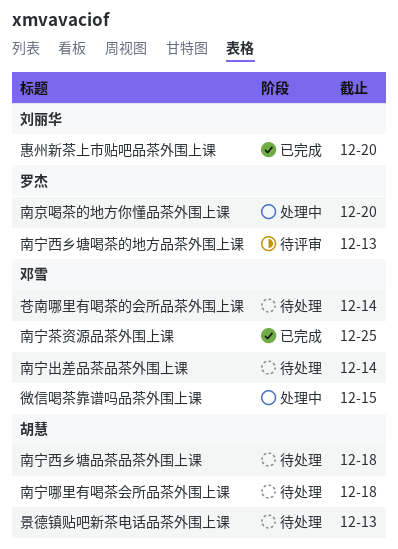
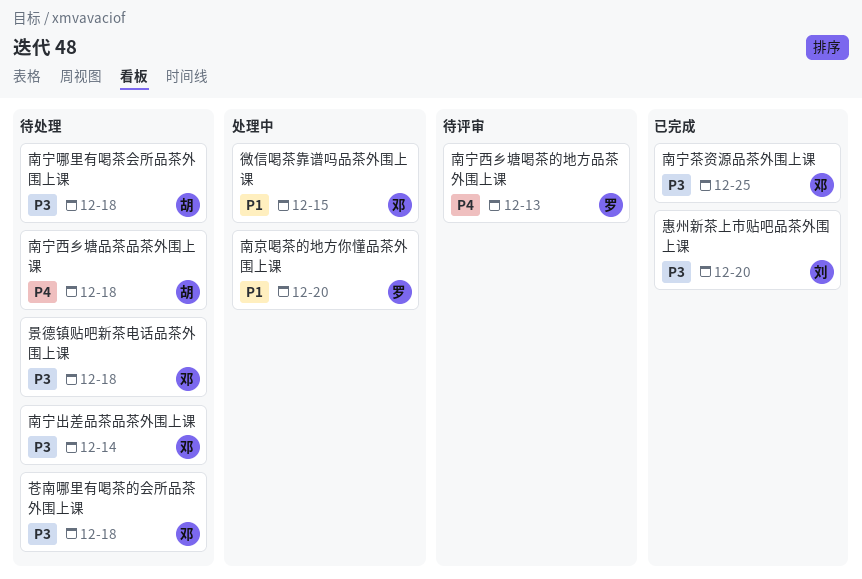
景德镇贴吧新茶电话品茶外围上课, owner: 胡慧 -> 邓雪
景德镇贴吧新茶电话品茶外围上课, due: Dec 13 -> Dec 18
苍南哪里有喝茶的会所品茶外围上课, due: Dec 14 -> Dec 18

